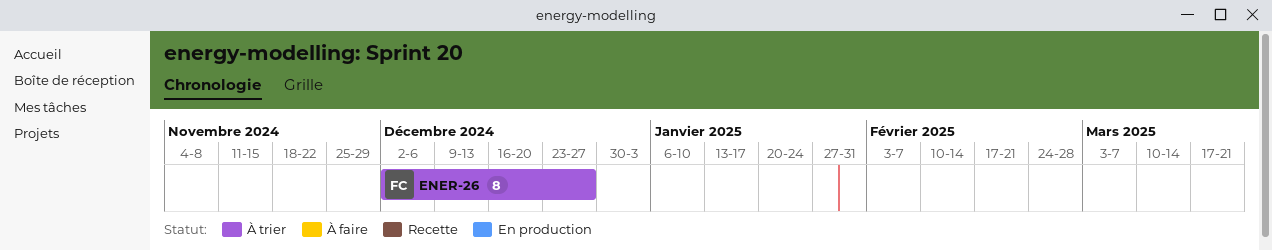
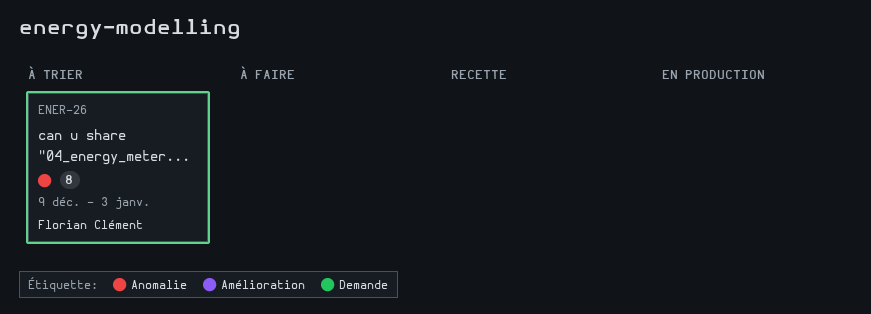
ENER-26, start: Dec 2 -> Dec 9
ENER-26, due: Dec 27 -> Jan 3

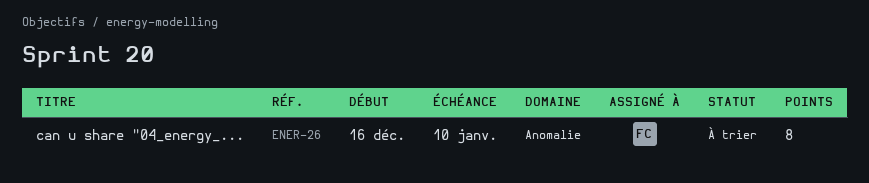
ENER-26, start: Dec 9 -> Dec 16
ENER-26, due: Jan 3 -> Jan 10

